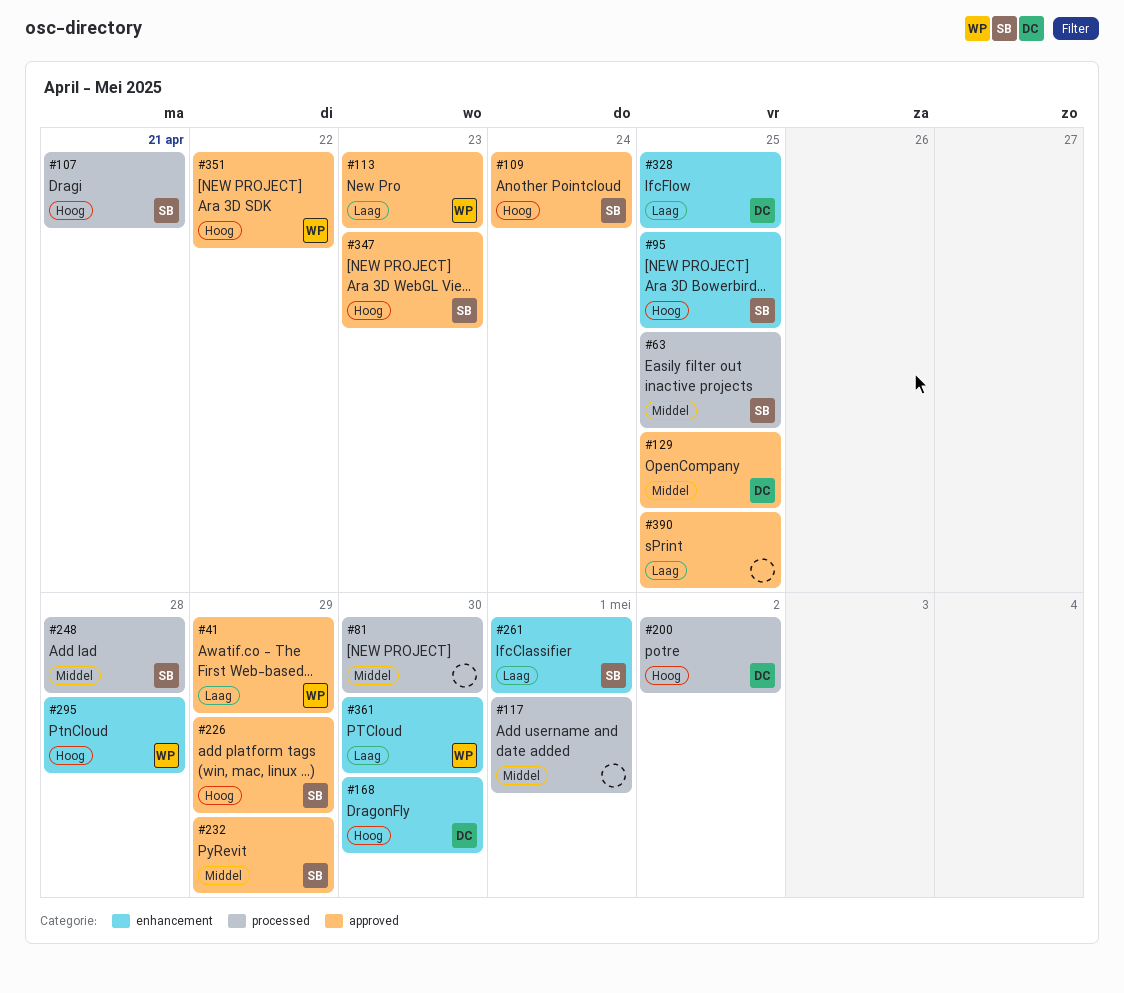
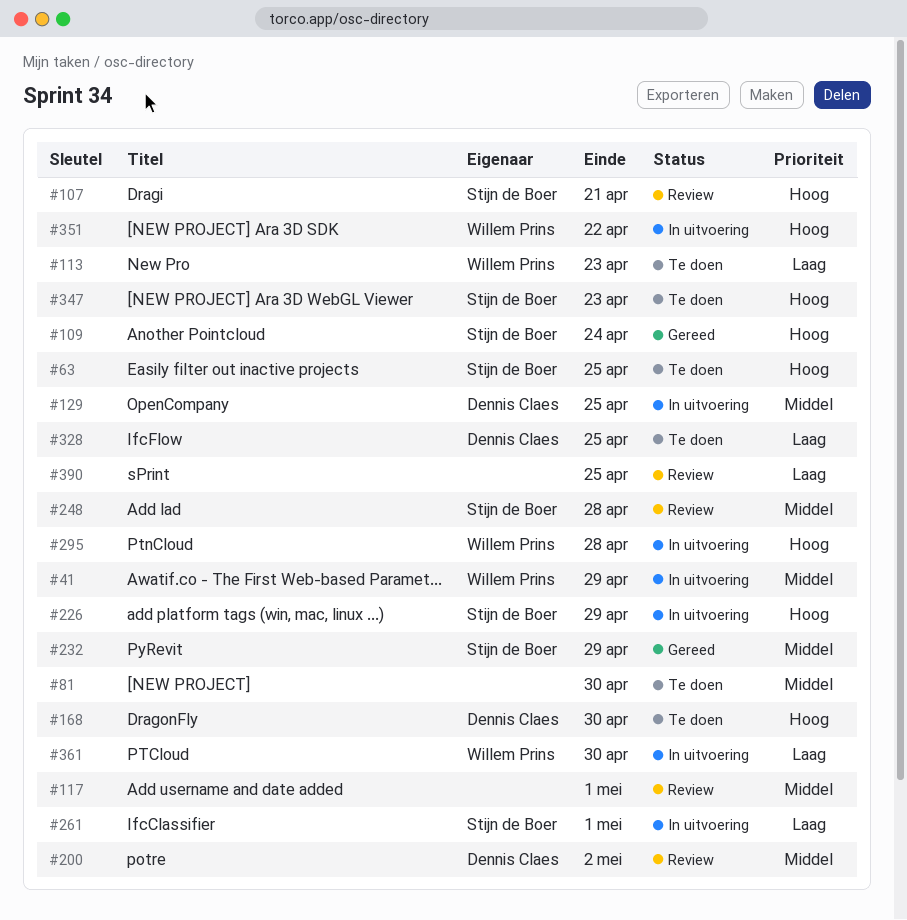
#41, priority: Laag -> Middel
#63, priority: Middel -> Hoog
#95: present -> none
#200, priority: Hoog -> Middel

